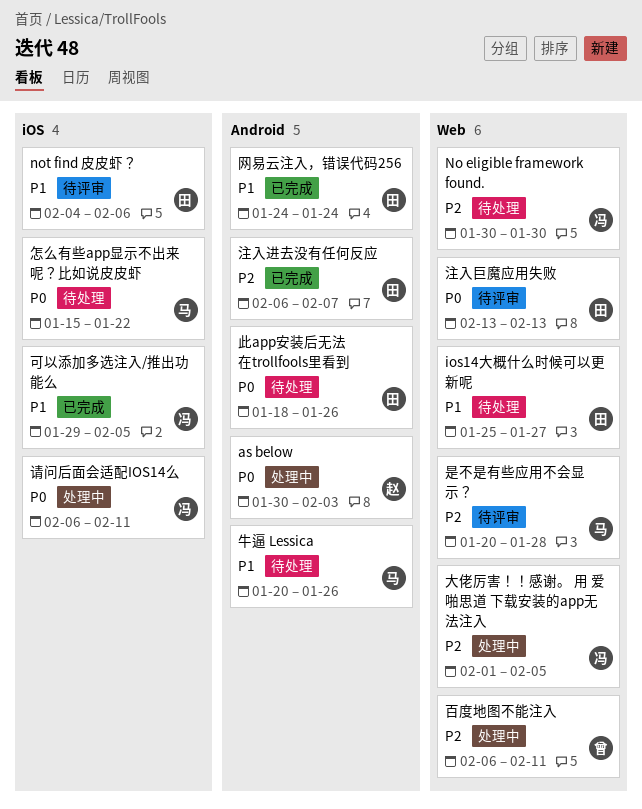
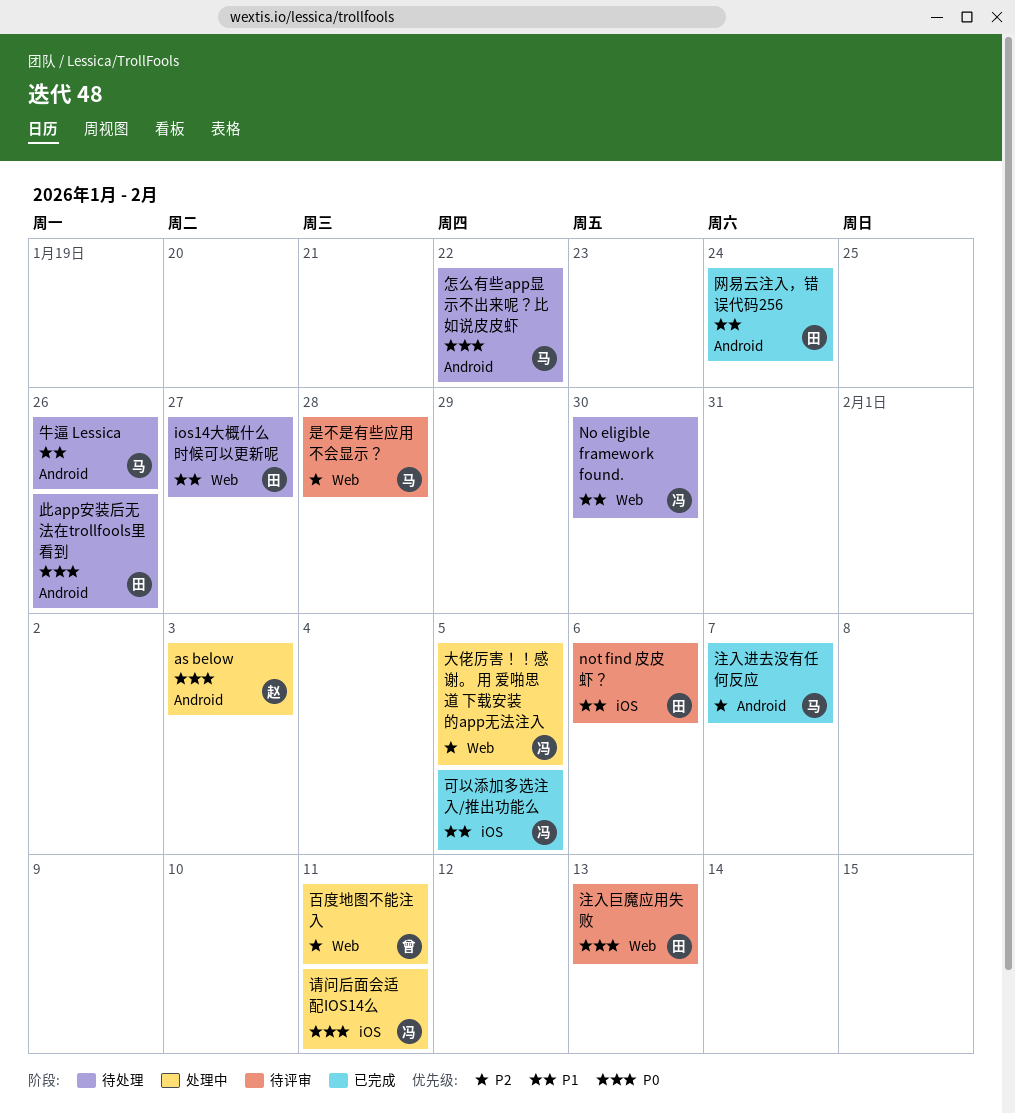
No eligible framework found., priority: P2 -> P1
怎么有些app显示不出来呢？比如说皮皮虾, label: iOS -> Android
注入进去没有任何反应, owner: 田 -> 马

